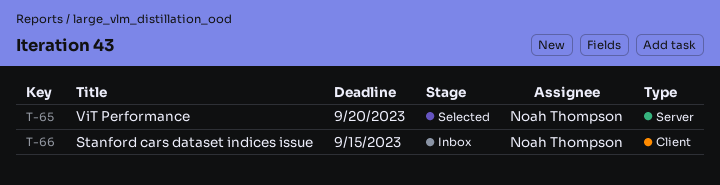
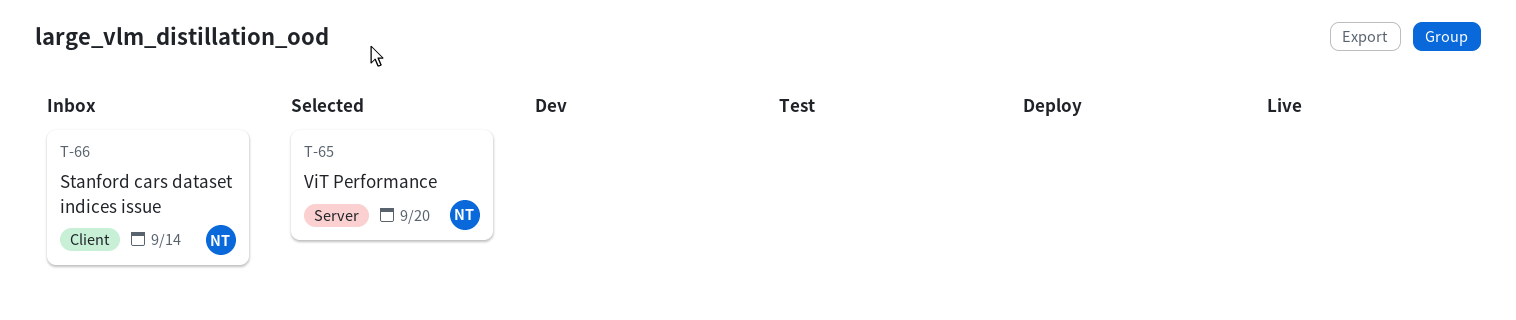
T-66, due: Sep 15 -> Sep 14

